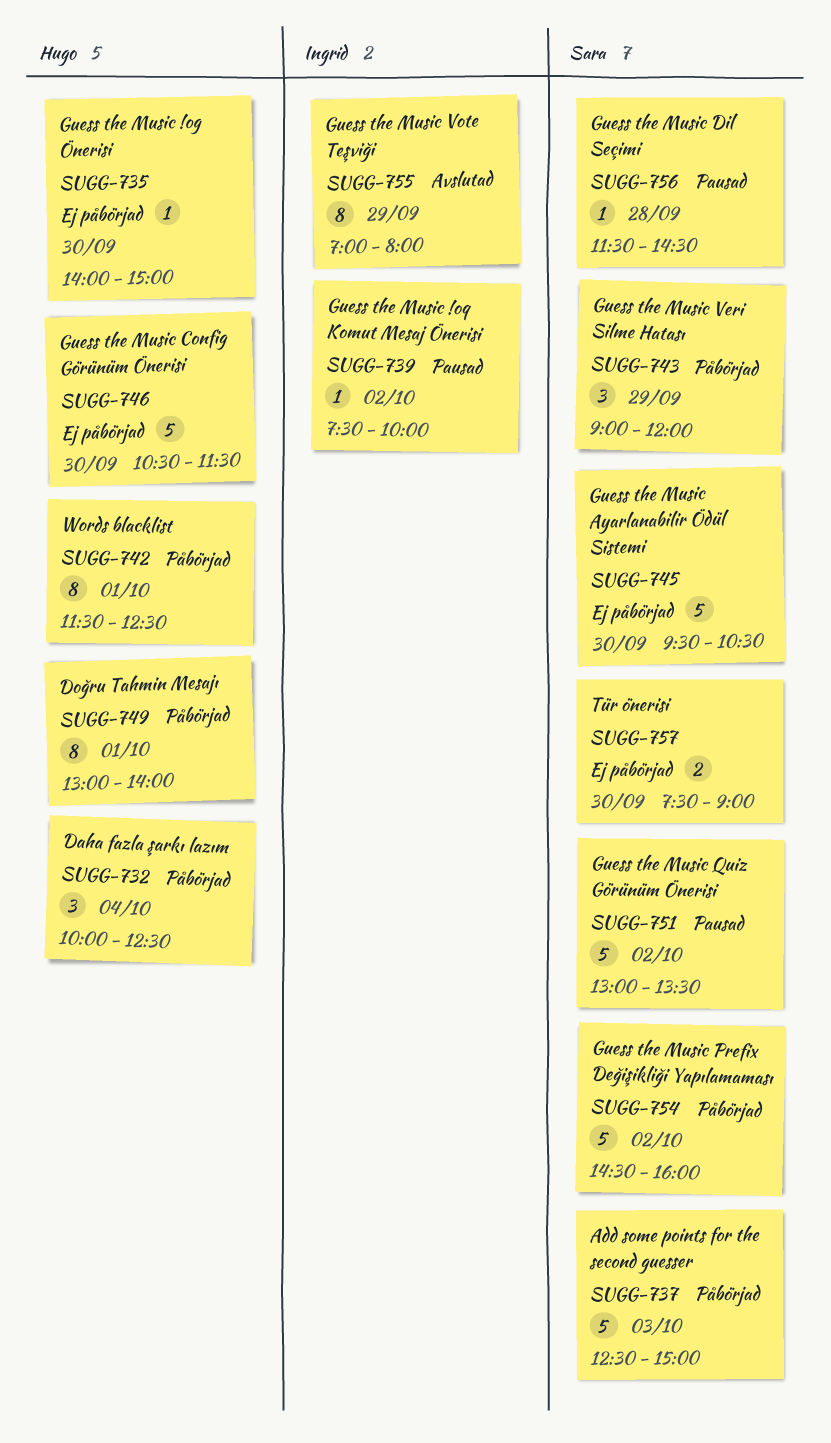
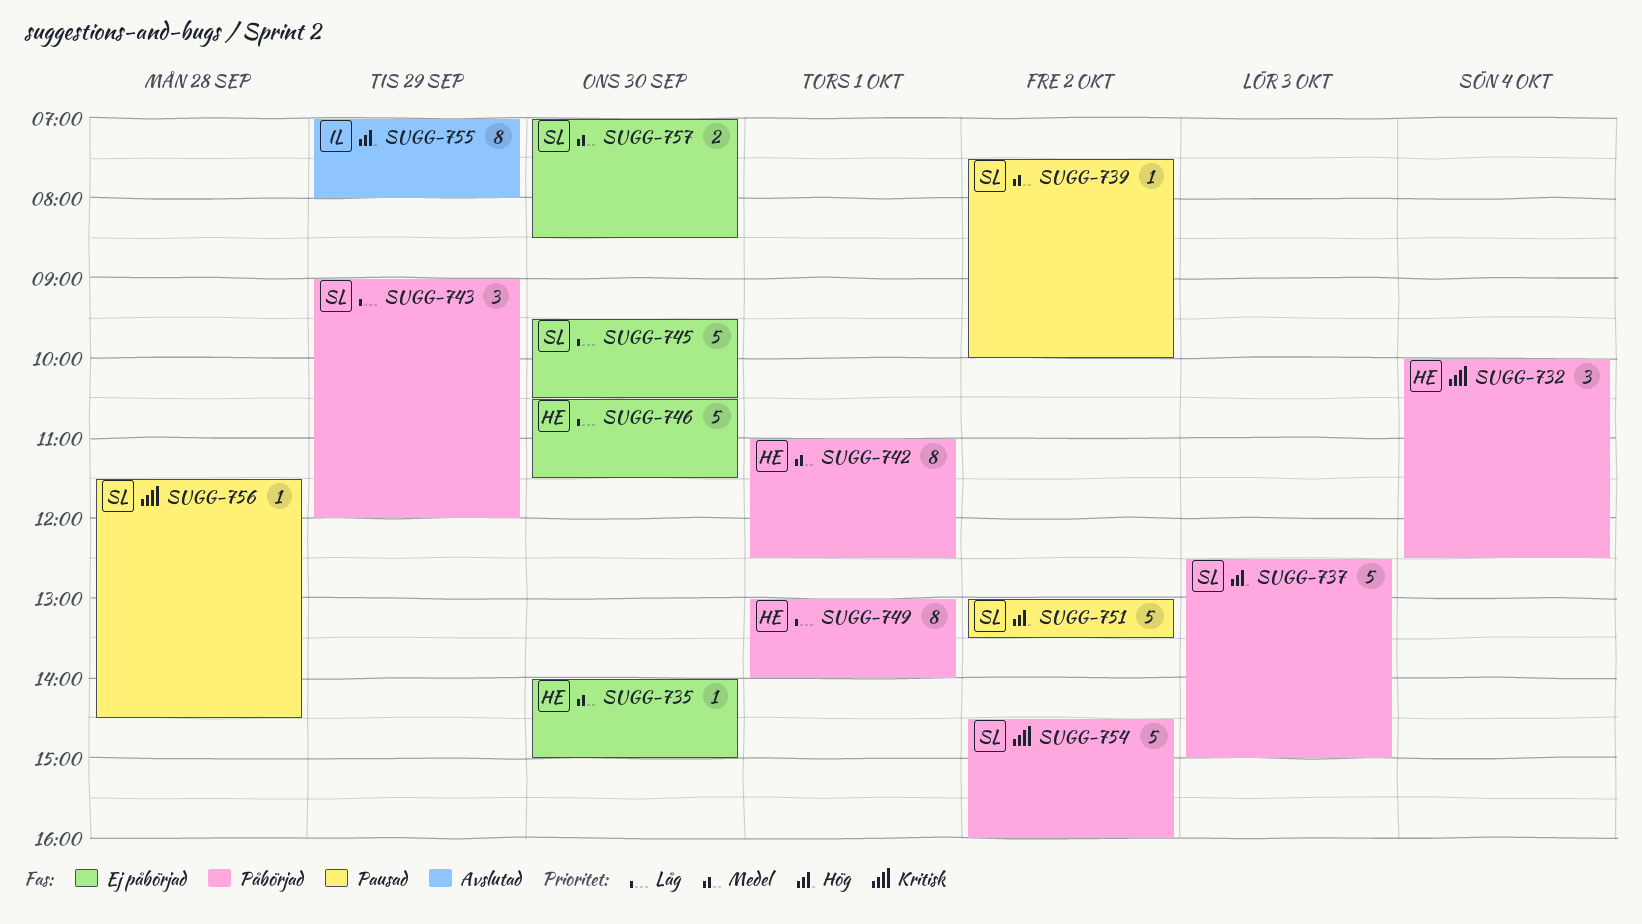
SUGG-739, owner: Ingrid -> Sara
SUGG-742, begins: 11:30 -> 11:00
SUGG-757, begins: 07:30 -> 07:00
SUGG-757, ends: 09:00 -> 08:30

